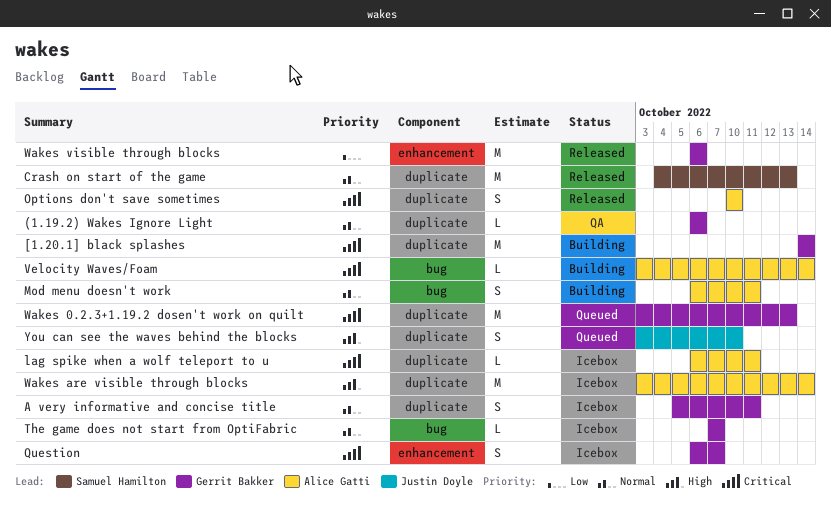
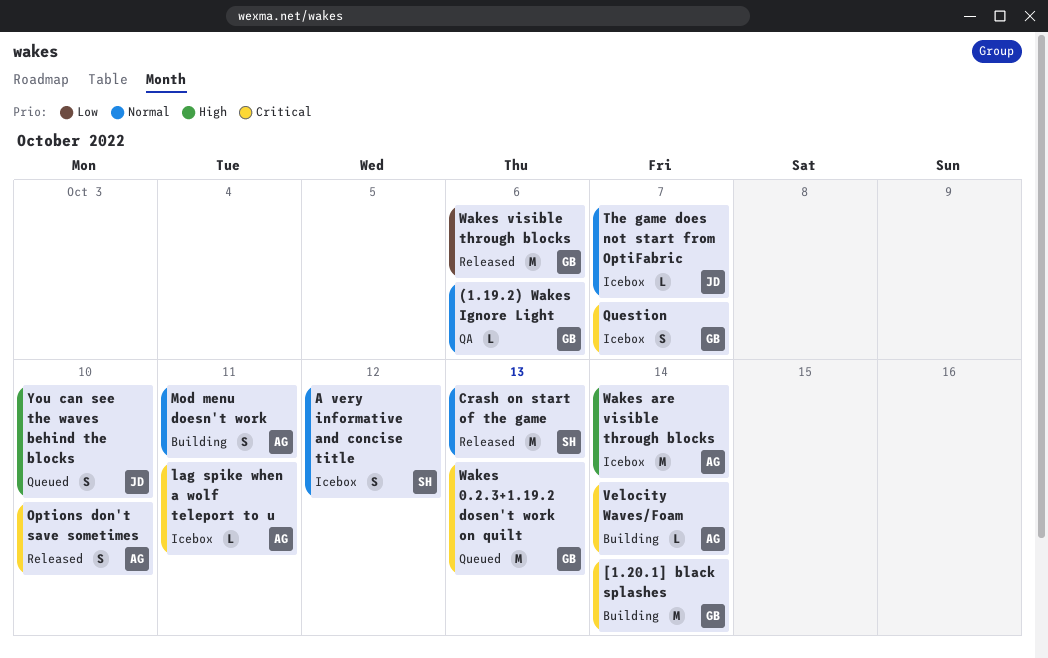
A very informative and concise title, owner: Gerrit Bakker -> Samuel Hamilton
A very informative and concise title, due: Oct 11 -> Oct 12
The game does not start from OptiFabric, owner: Gerrit Bakker -> Justin Doyle

